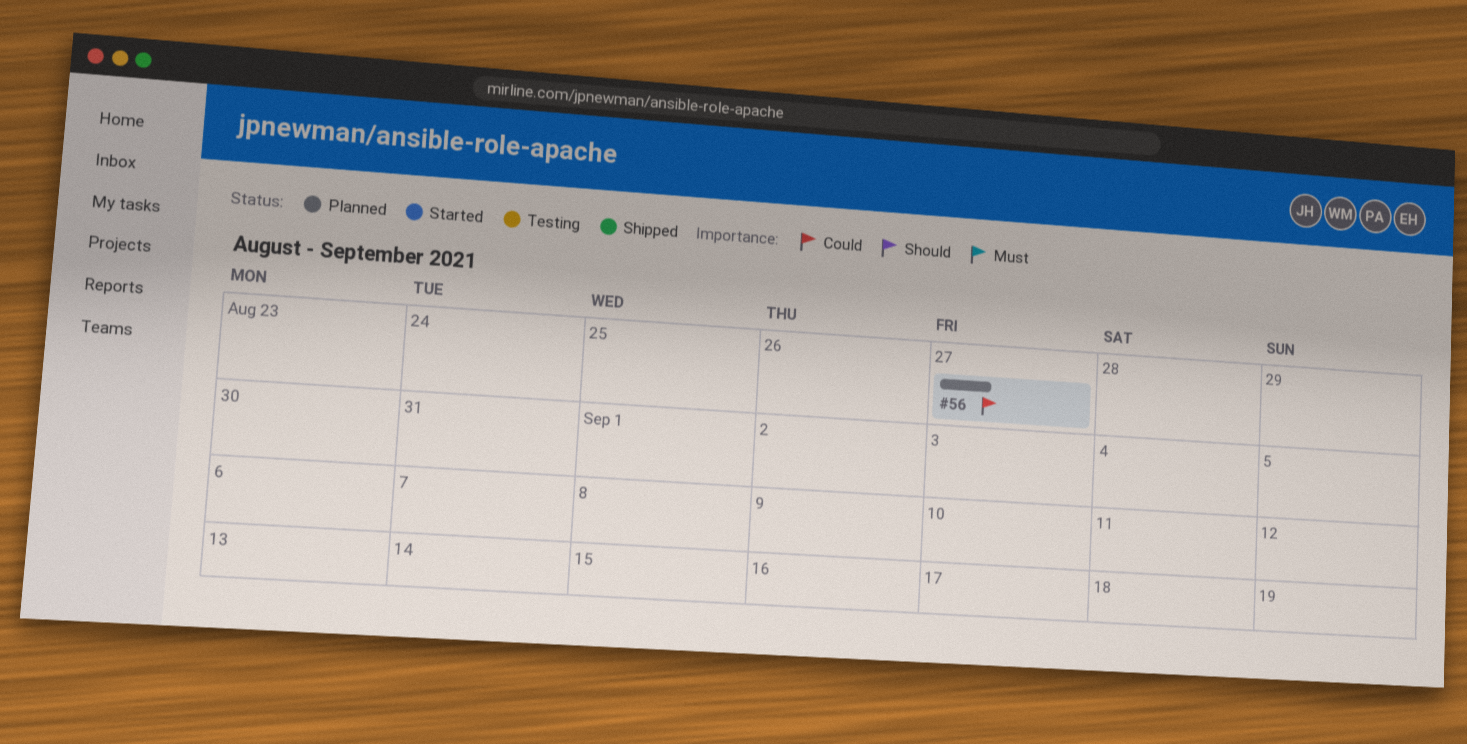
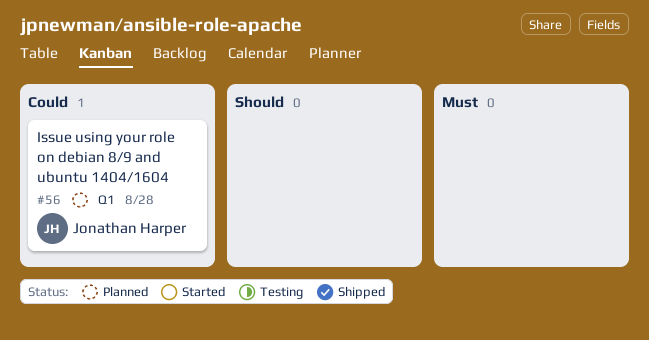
#56, due: Aug 27 -> Aug 28

